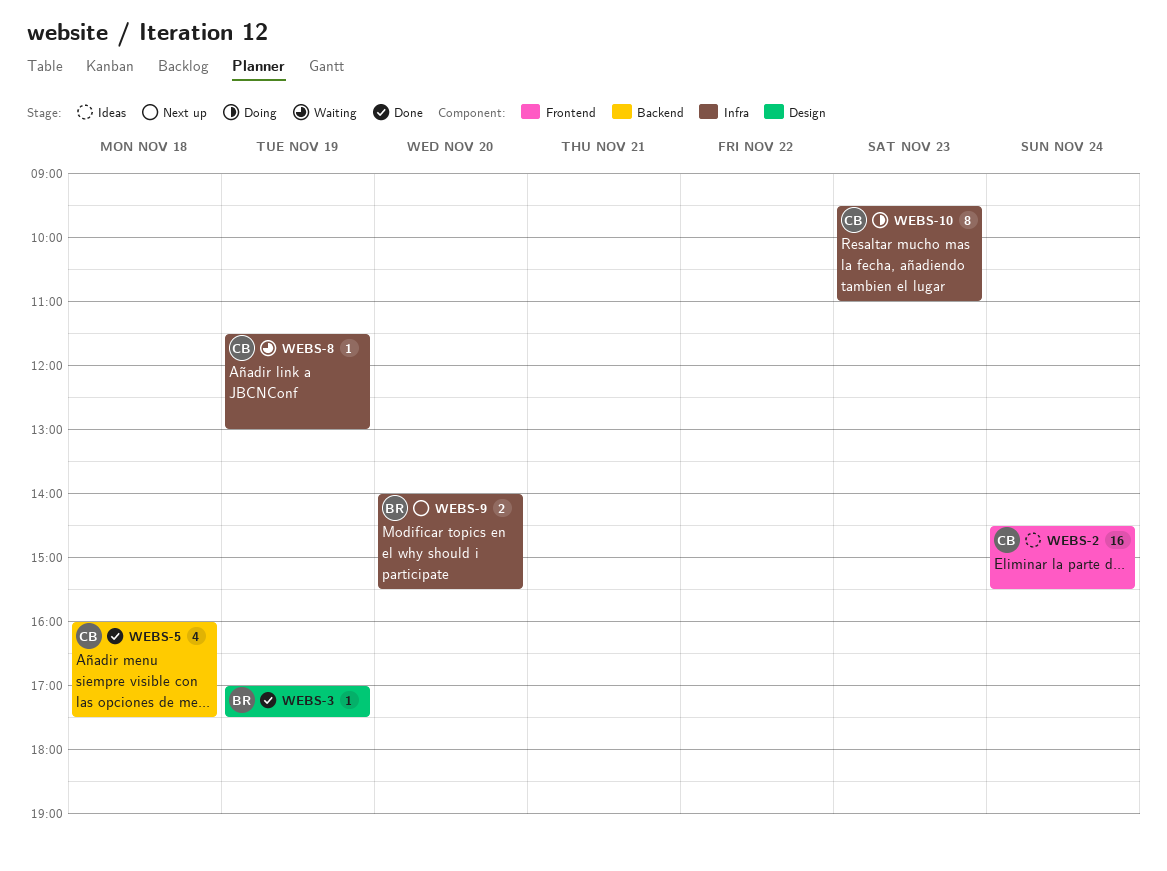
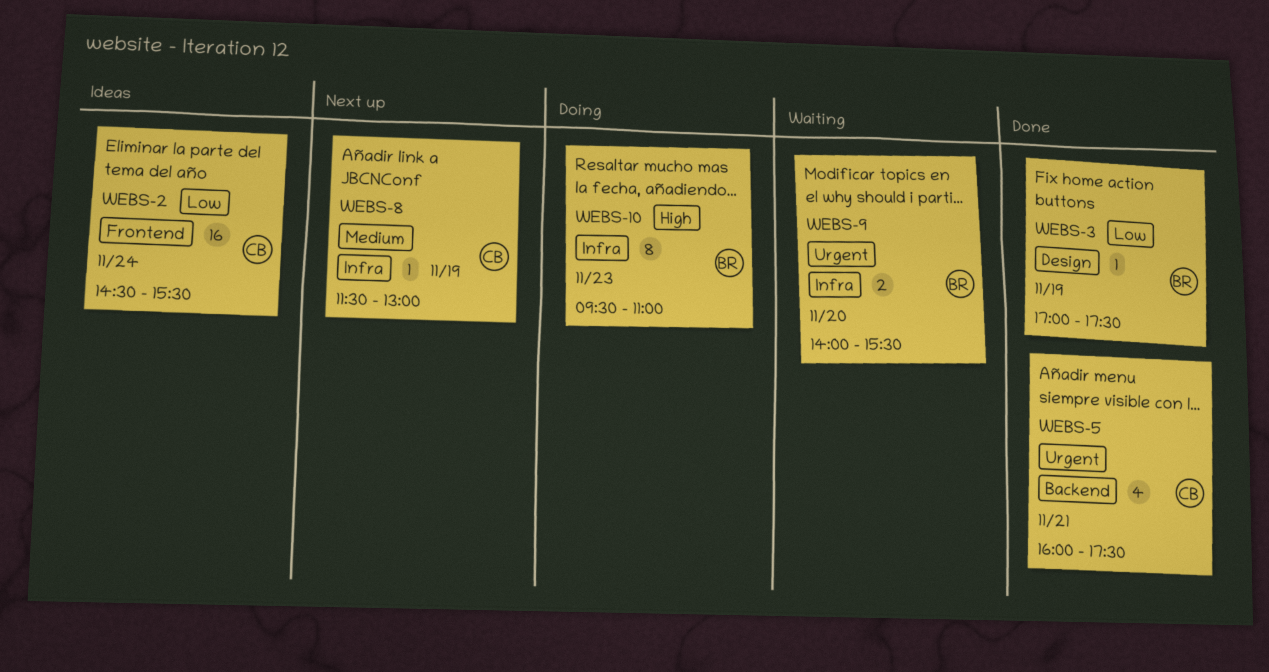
WEBS-5, day: Nov 18 -> Nov 21
WEBS-8, status: Waiting -> Next up
WEBS-9, status: Next up -> Waiting
WEBS-10, owner: CB -> BR

